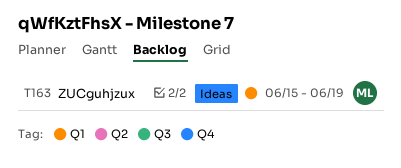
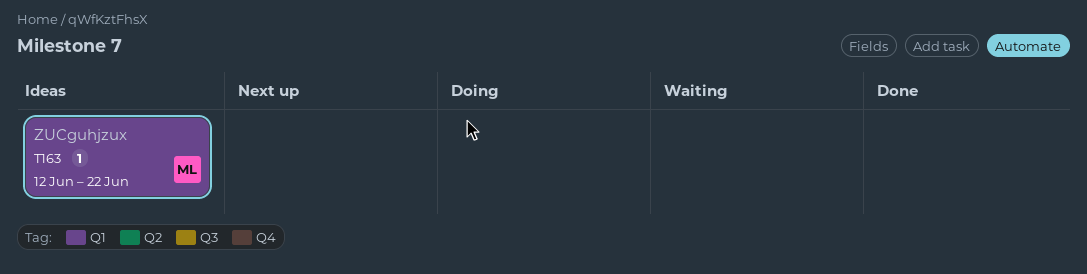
T163, start: Jun 15 -> Jun 12
T163, due: Jun 19 -> Jun 22

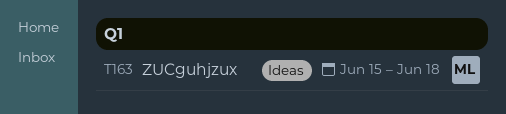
T163, start: Jun 12 -> Jun 15
T163, due: Jun 22 -> Jun 18

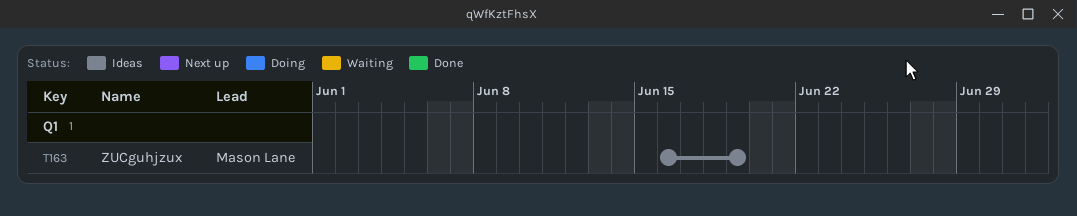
T163, start: Jun 15 -> Jun 16
T163, due: Jun 18 -> Jun 19

